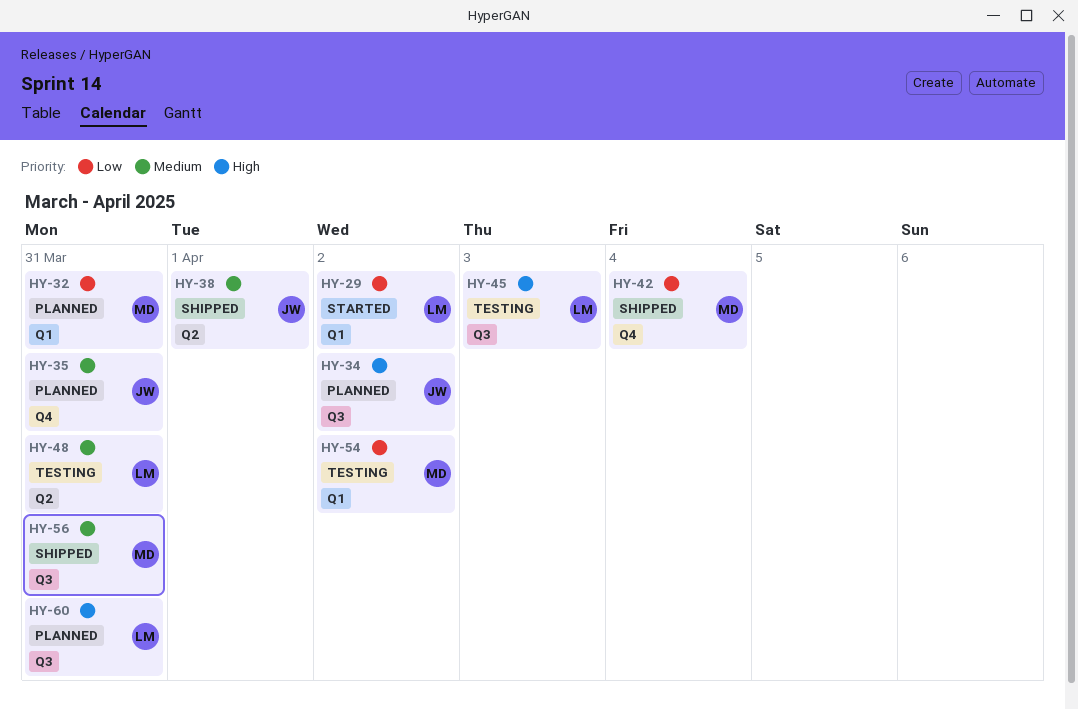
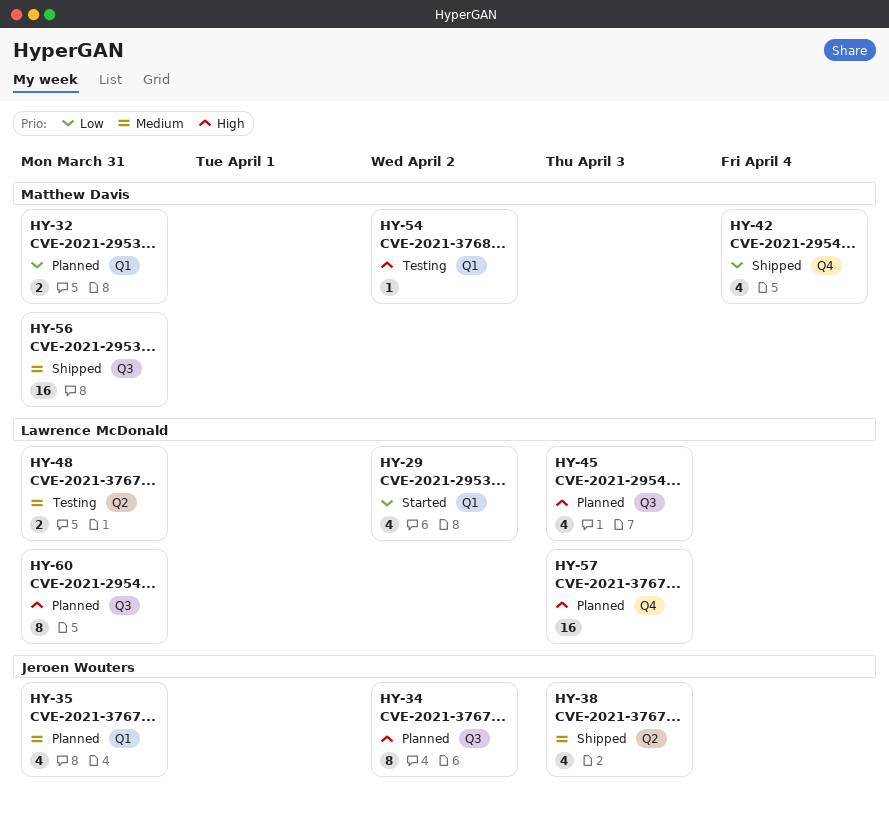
HY-35, label: Q4 -> Q1
HY-38, due: Apr 1 -> Apr 3
HY-45, status: Testing -> Planned
HY-54, priority: Low -> High
HY-57: none -> present

